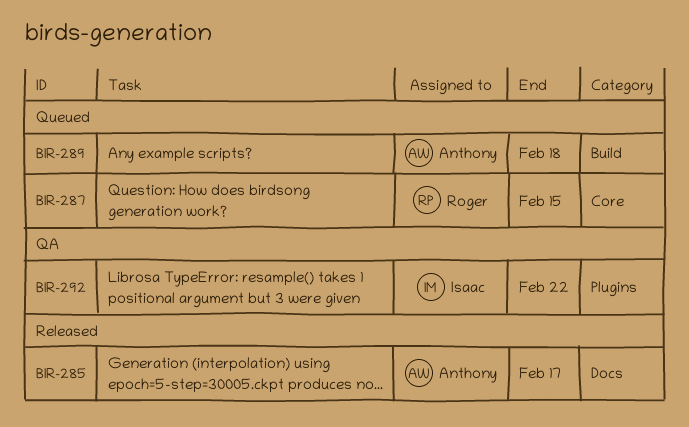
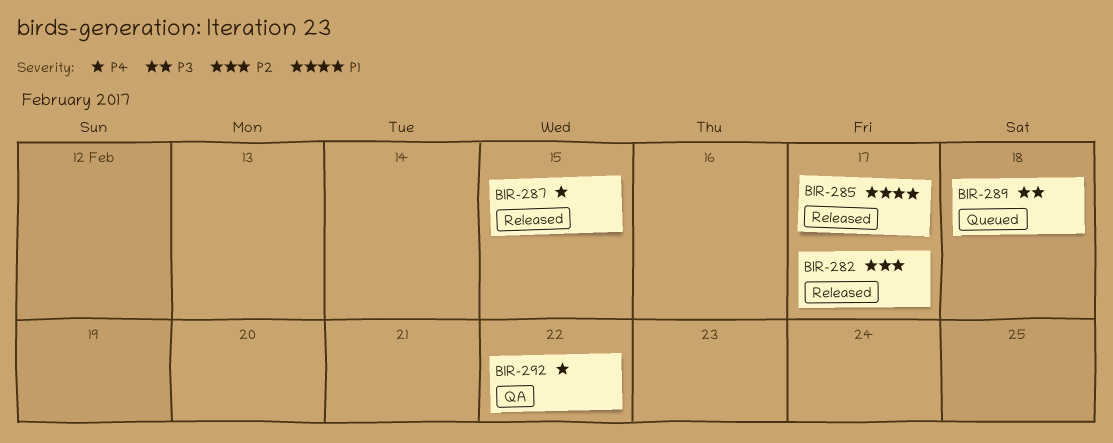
BIR-282: none -> present
BIR-287, status: Queued -> Released

